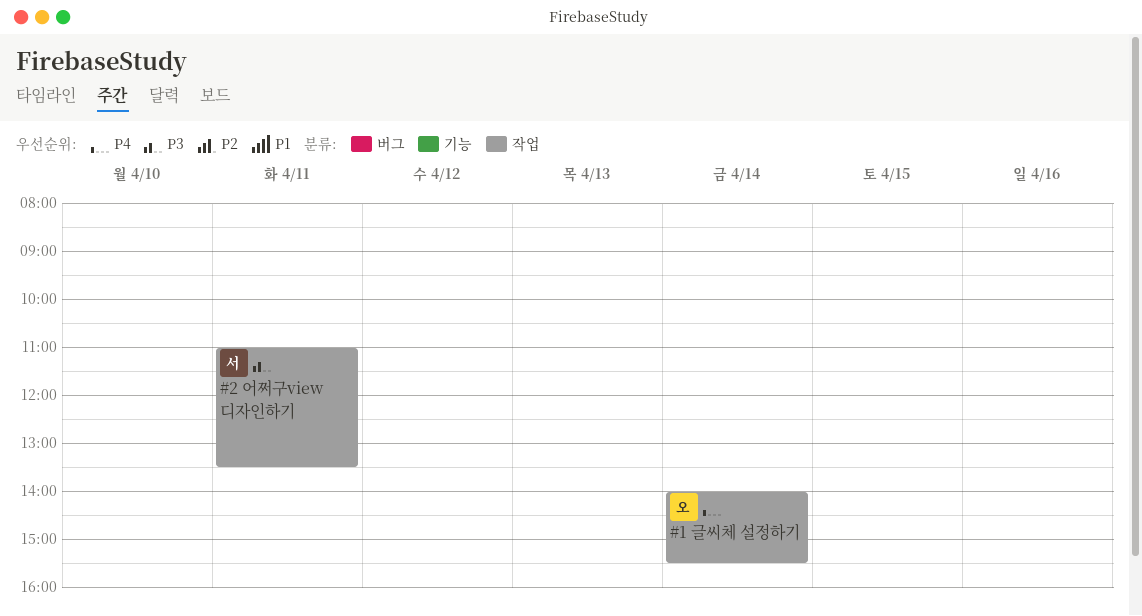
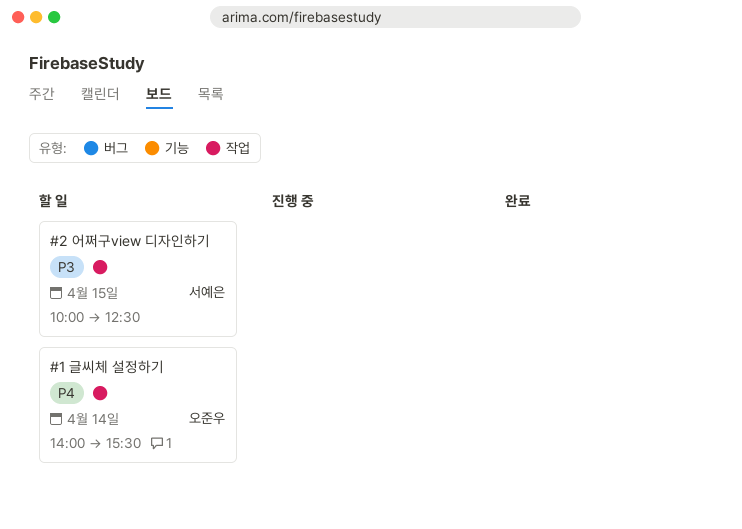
#2 어쩌구view 디자인하기, day: Apr 11 -> Apr 15
#2 어쩌구view 디자인하기, begins: 11:00 -> 10:00
#2 어쩌구view 디자인하기, ends: 13:30 -> 12:30

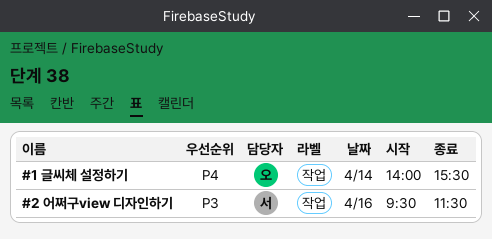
#2 어쩌구view 디자인하기, day: Apr 15 -> Apr 16
#2 어쩌구view 디자인하기, begins: 10:00 -> 09:30
#2 어쩌구view 디자인하기, ends: 12:30 -> 11:30

